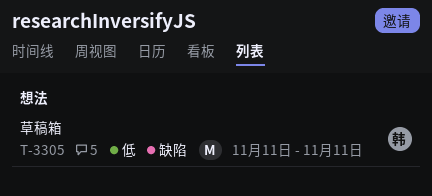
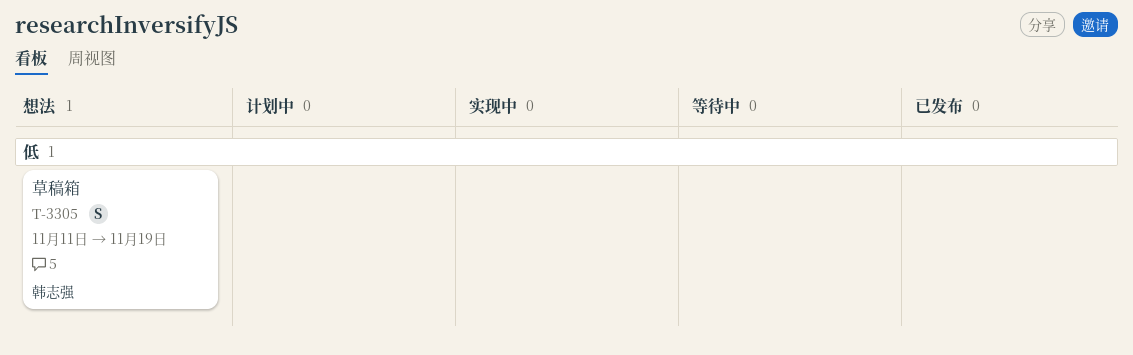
T-3305, estimate: M -> S
T-3305, due: Nov 11 -> Nov 19

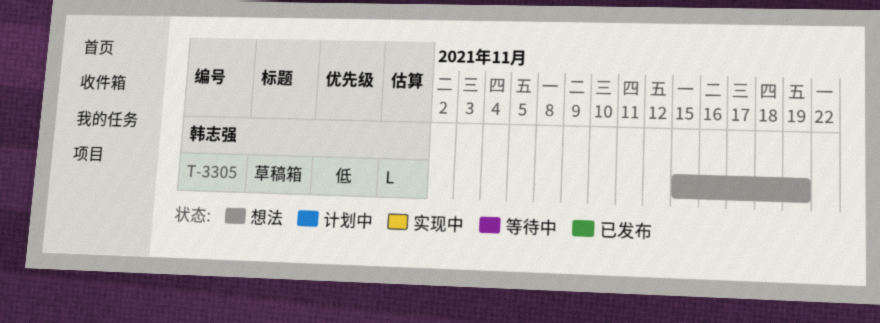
T-3305, estimate: S -> L
T-3305, start: Nov 11 -> Nov 15

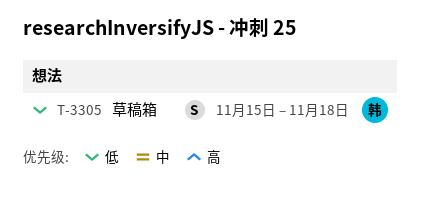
T-3305, estimate: L -> S
T-3305, due: Nov 19 -> Nov 18

